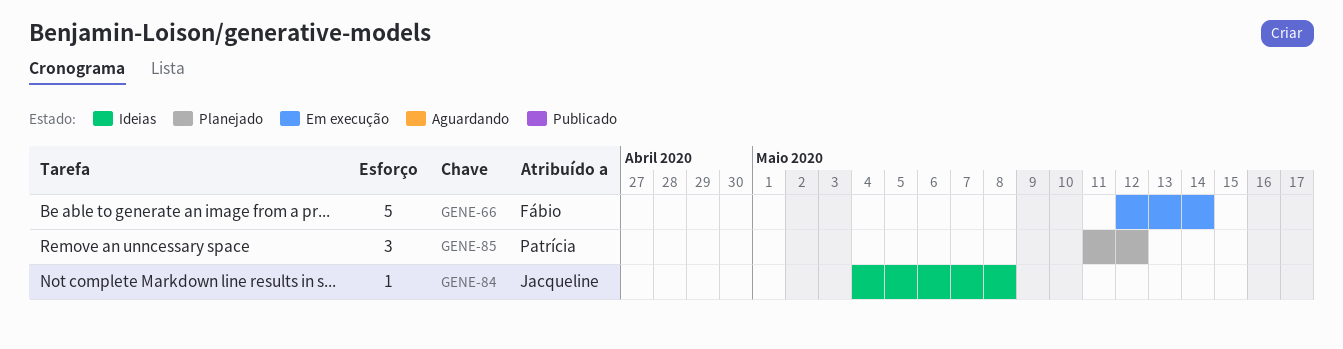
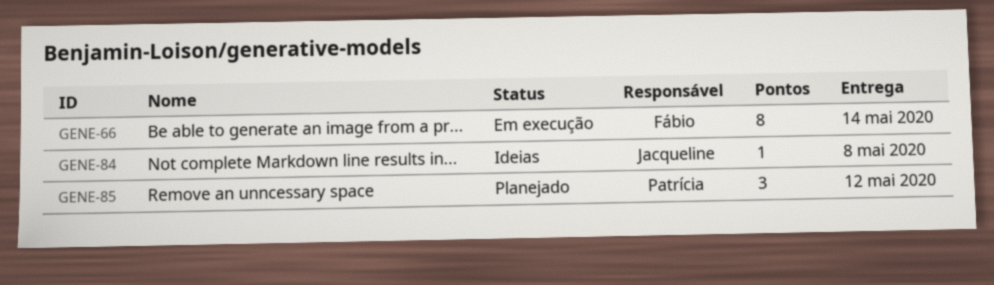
GENE-66, estimate: 5 -> 8

